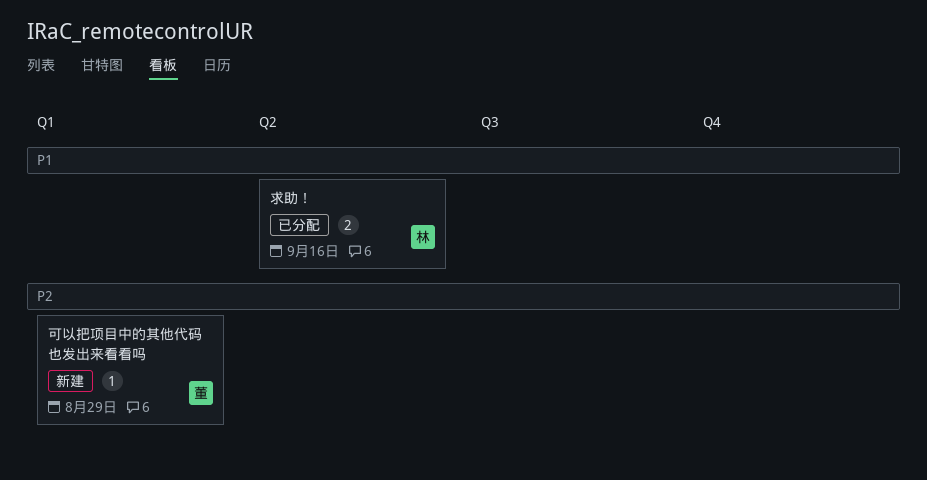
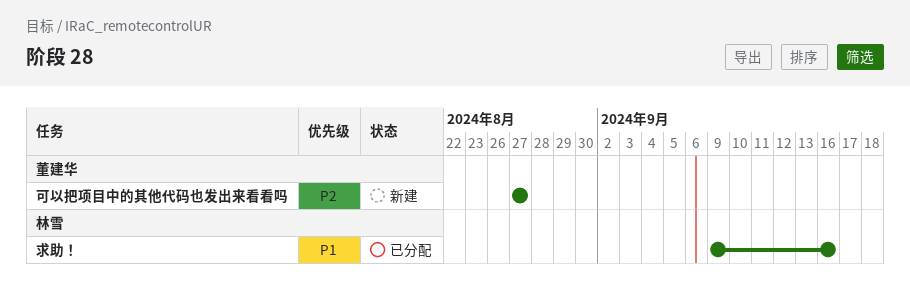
可以把项目中的其他代码也发出来看看吗, due: Aug 29 -> Aug 27

